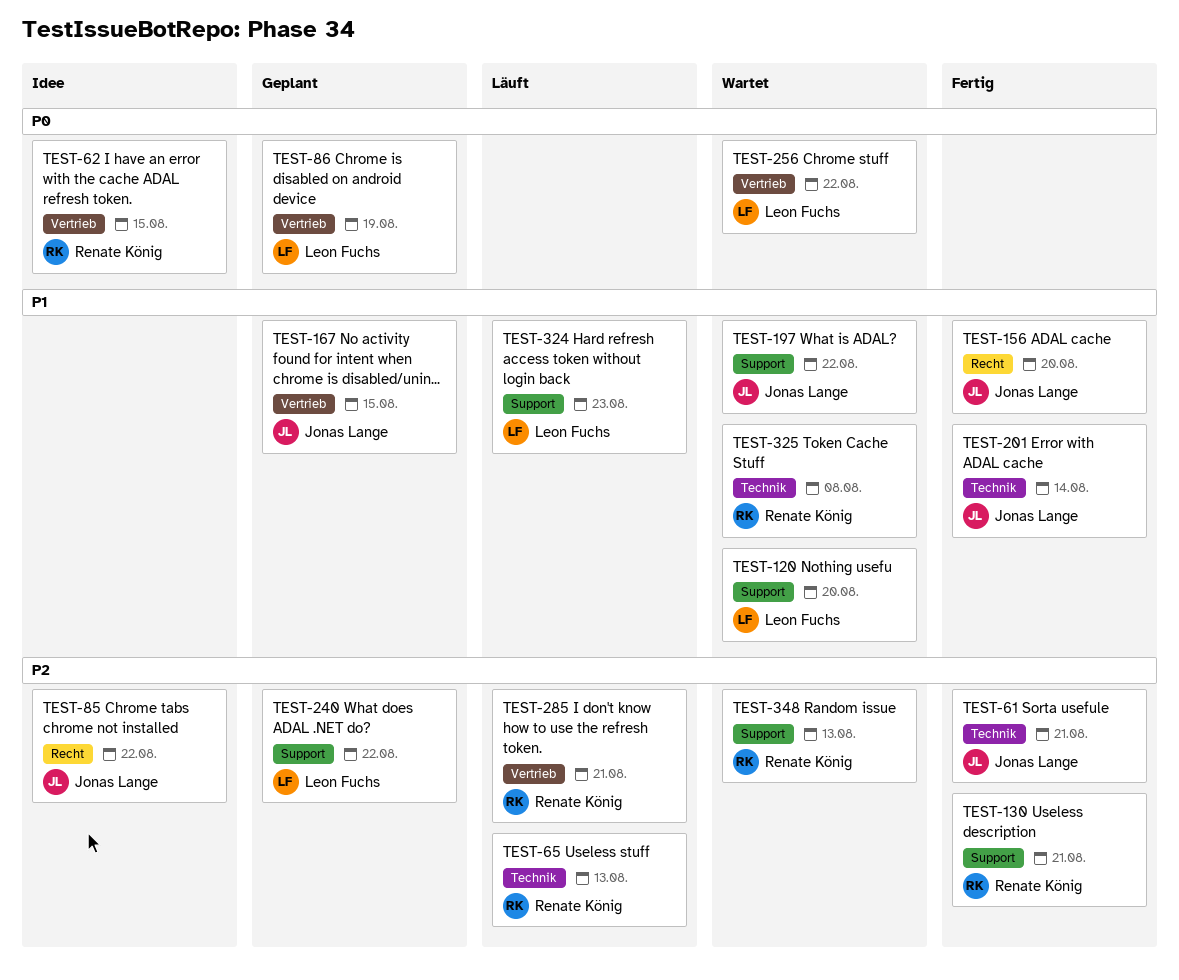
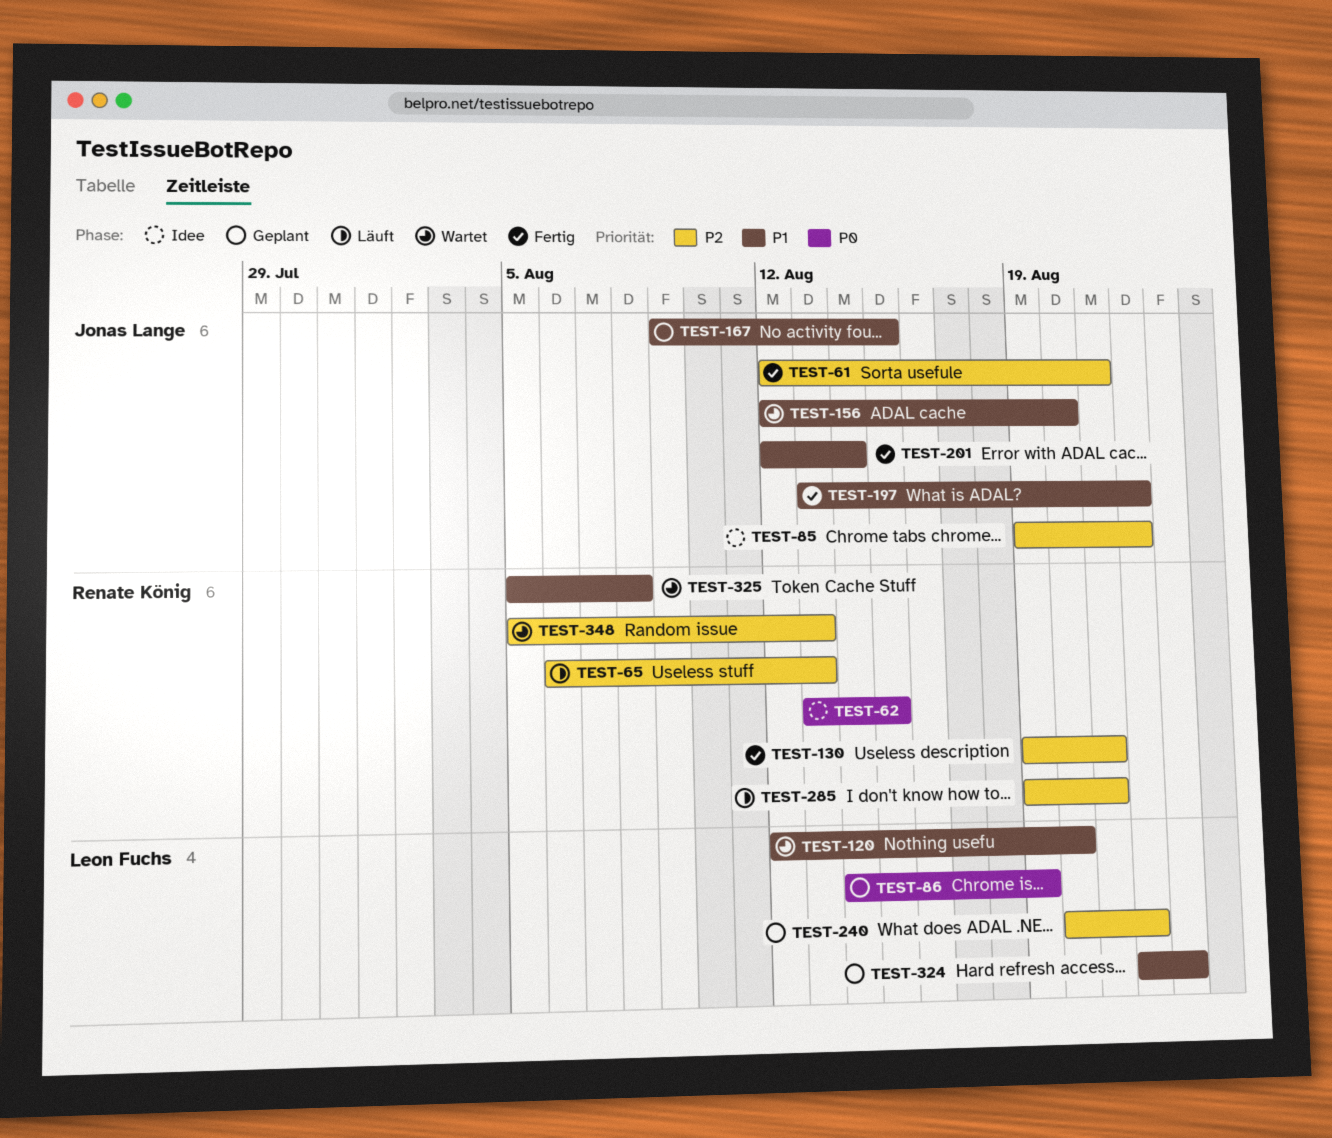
TEST-156, status: Fertig -> Wartet
TEST-197, status: Wartet -> Fertig
TEST-256: present -> none
TEST-324, status: Läuft -> Geplant

